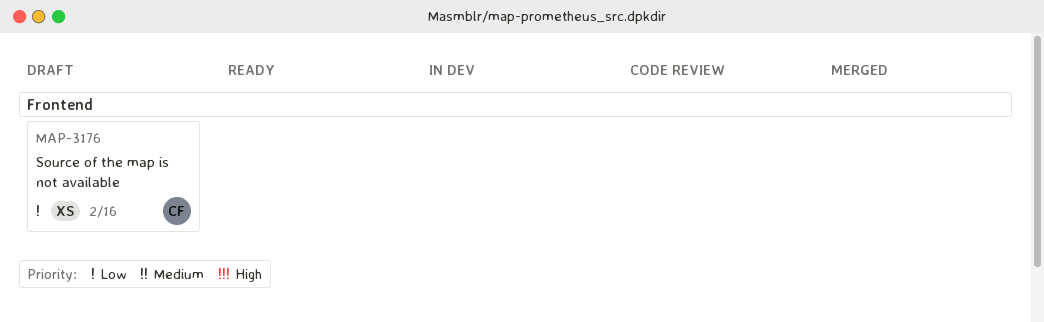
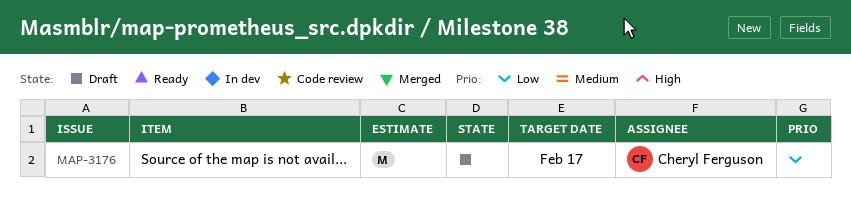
MAP-3176, estimate: XS -> M
MAP-3176, due: Feb 16 -> Feb 17

